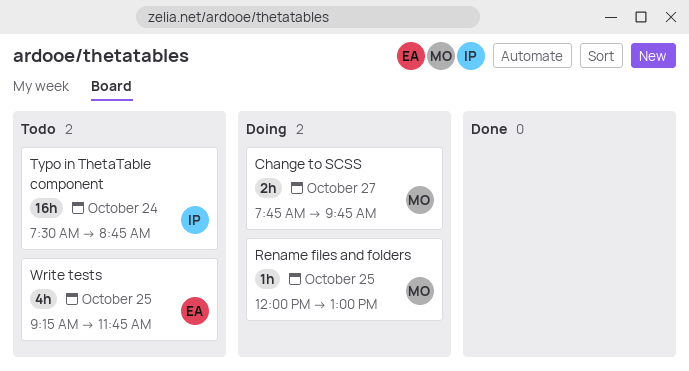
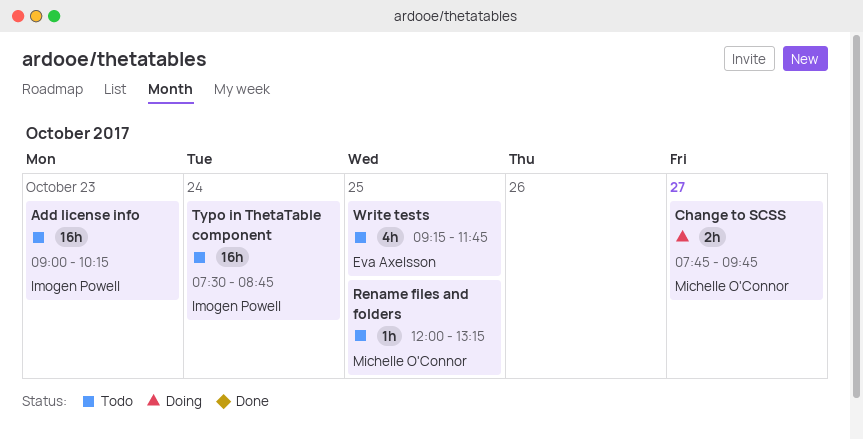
Add license info: none -> present
Rename files and folders, status: Doing -> Todo
Rename files and folders, ends: 13:00 -> 13:15

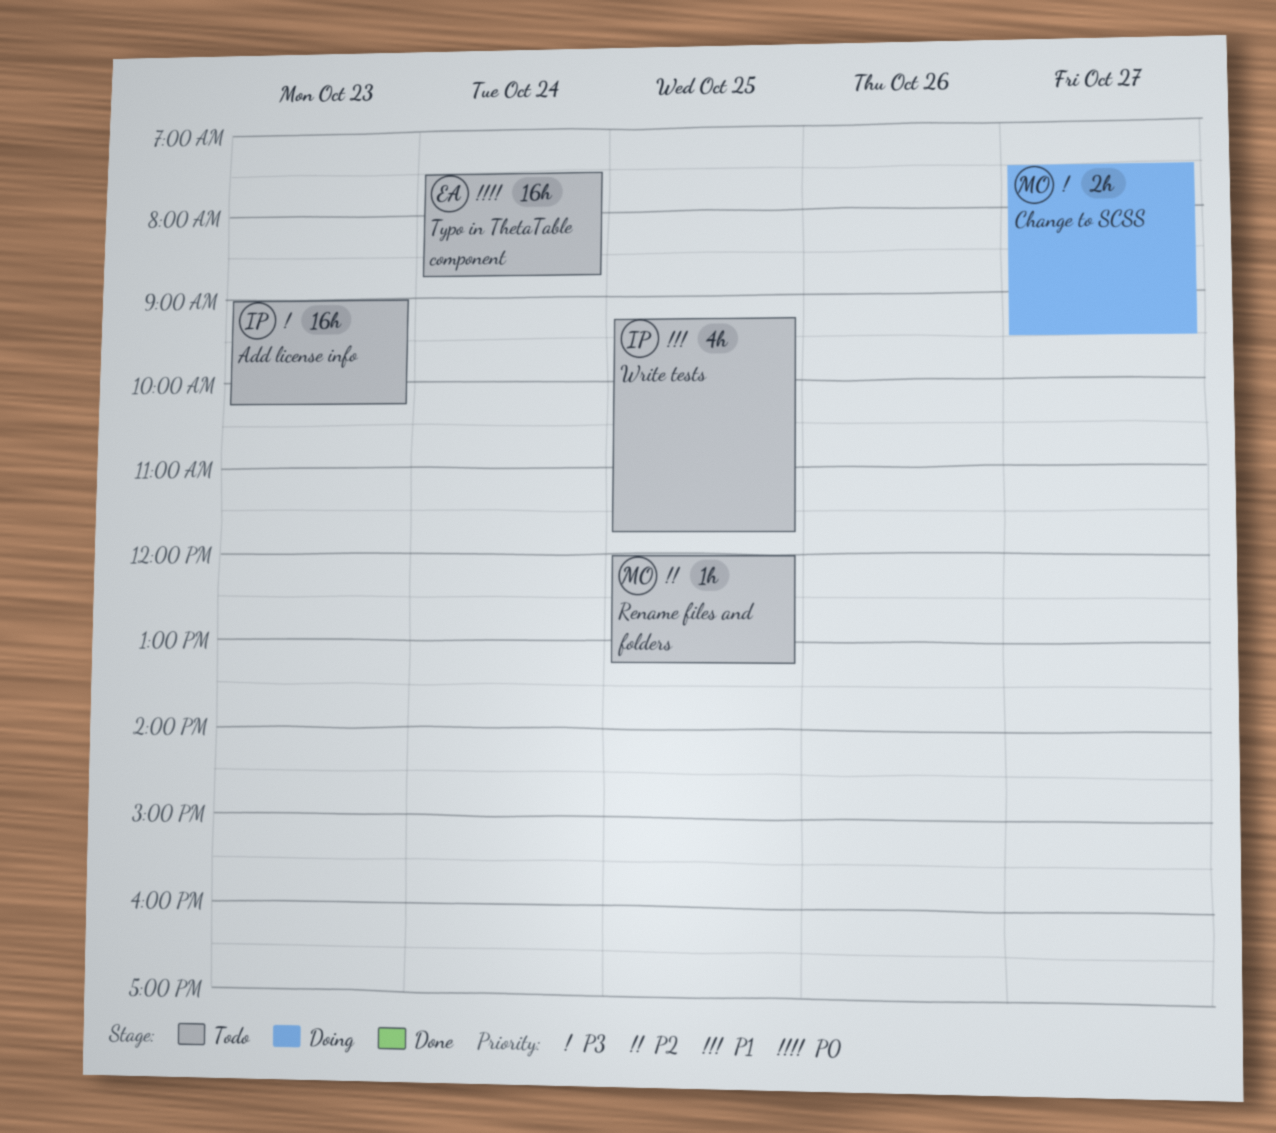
Change to SCSS, begins: 07:45 -> 07:30
Change to SCSS, ends: 09:45 -> 09:30
Typo in ThetaTable component, owner: Imogen Powell -> Eva Axelsson
Write tests, owner: Eva Axelsson -> Imogen Powell

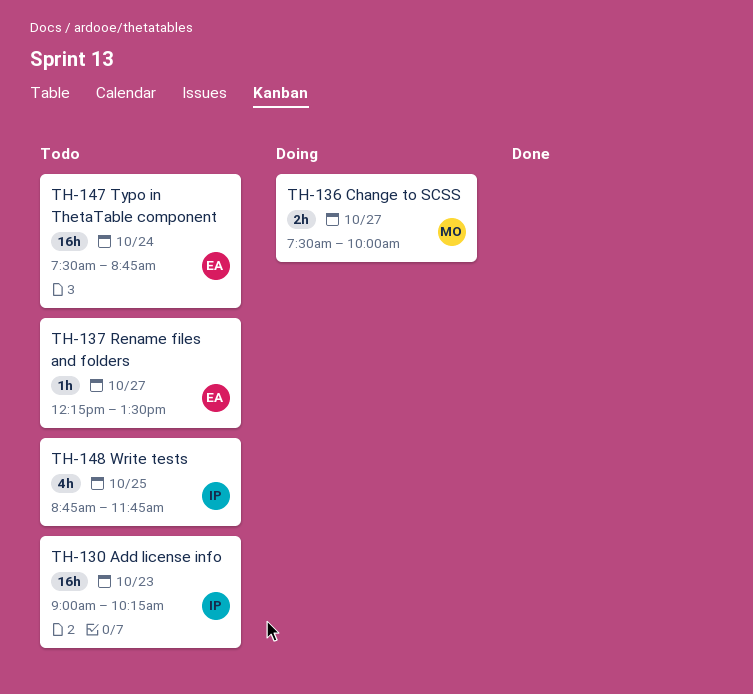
Change to SCSS, ends: 09:30 -> 10:00
Rename files and folders, owner: MO -> EA
Rename files and folders, day: Oct 25 -> Oct 27
Rename files and folders, begins: 12:00 -> 12:15
Rename files and folders, ends: 13:15 -> 13:30
Write tests, begins: 09:15 -> 08:45

